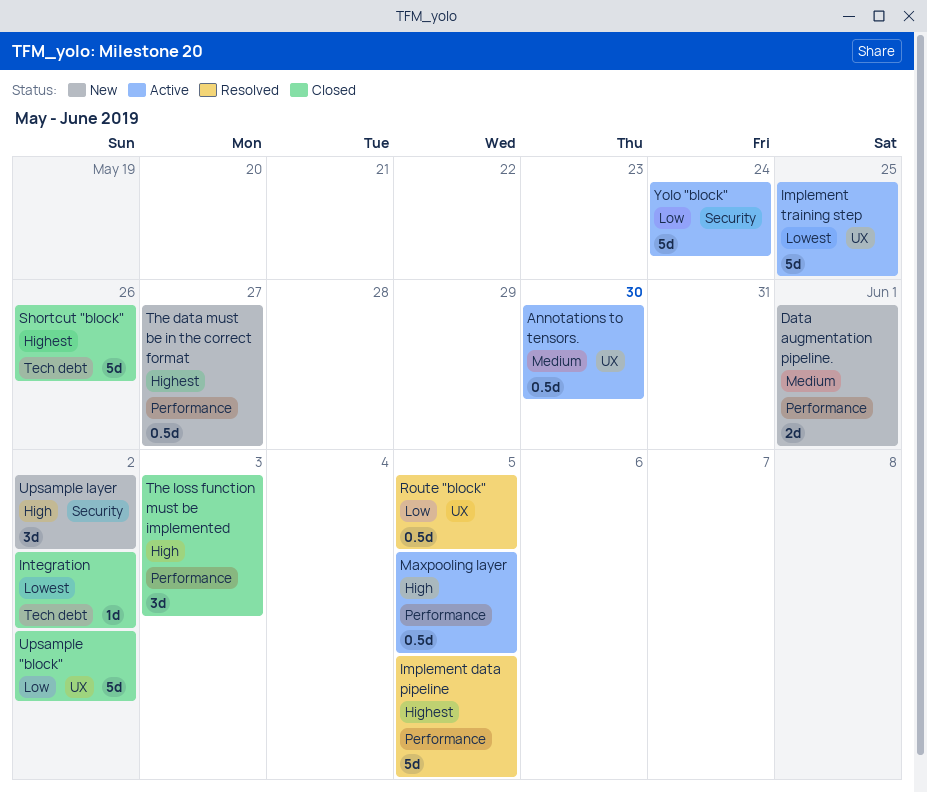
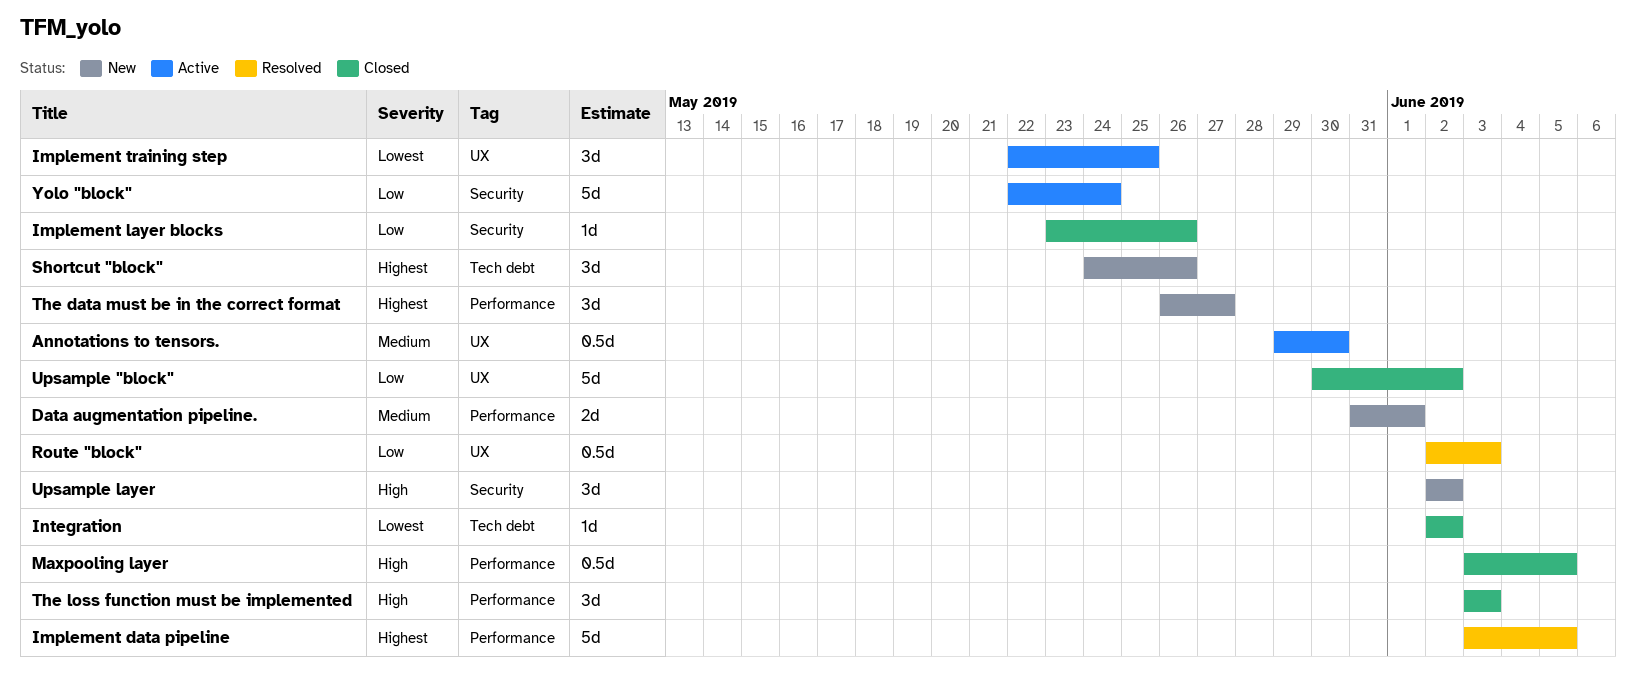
Implement layer blocks: none -> present
Implement training step, estimate: 5d -> 3d
Maxpooling layer, status: Active -> Closed
Route "block", due: Jun 5 -> Jun 3
Shortcut "block", status: Closed -> New
Shortcut "block", estimate: 5d -> 3d
The data must be in the correct format, estimate: 0.5d -> 3d

